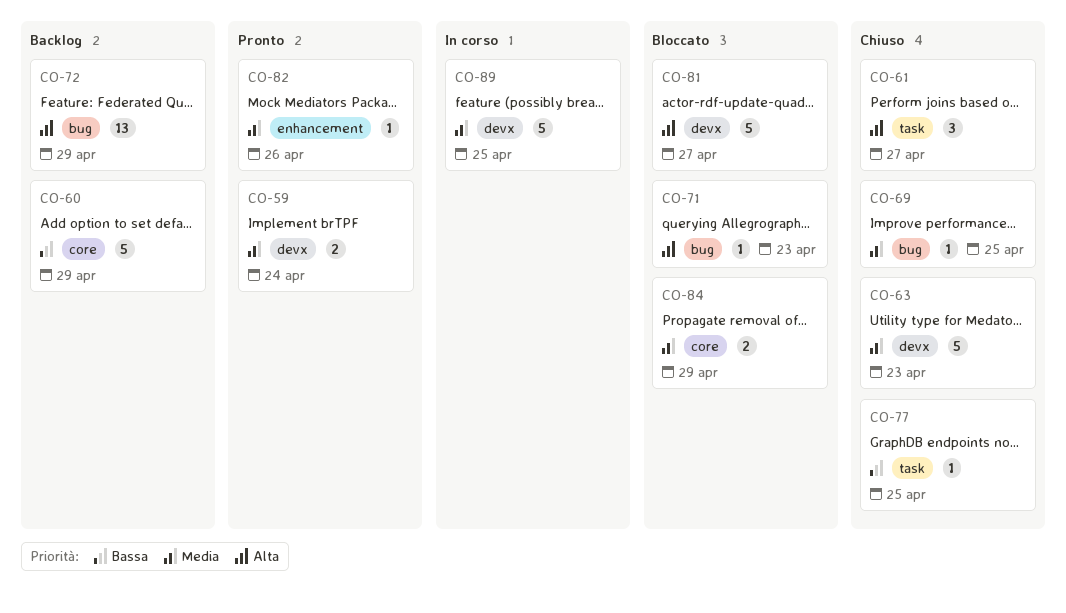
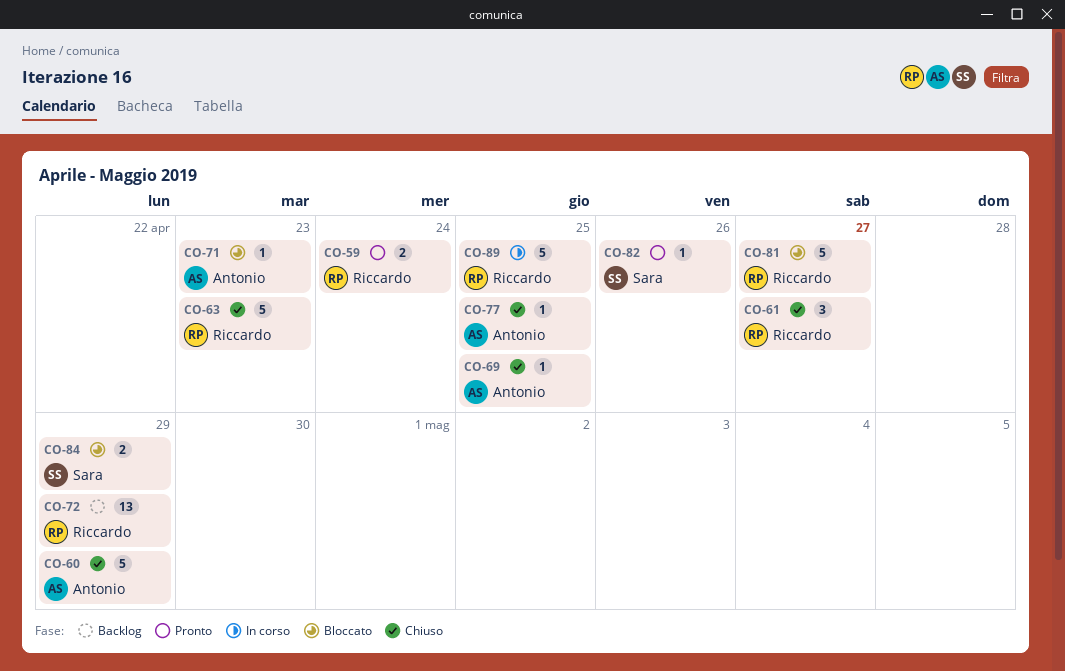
CO-60, status: Backlog -> Chiuso

